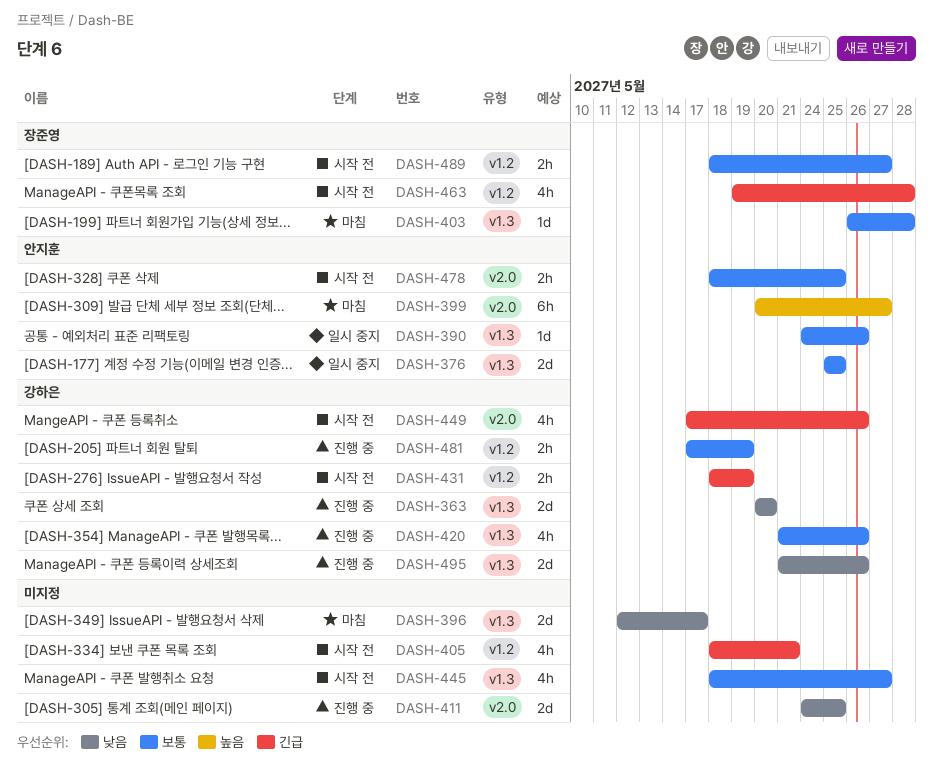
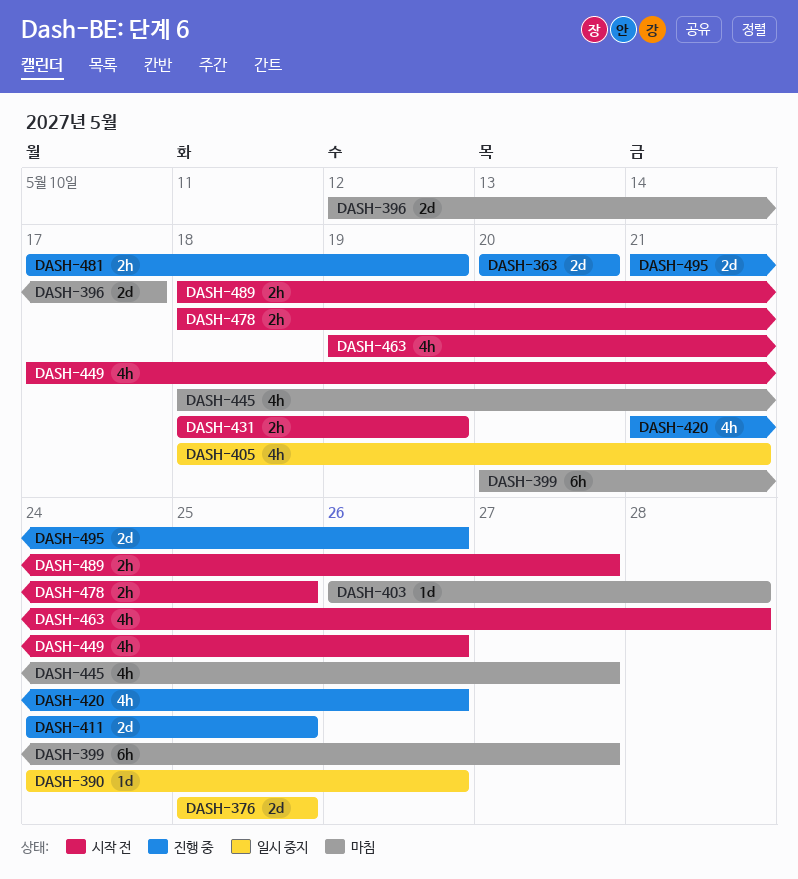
DASH-405, status: 시작 전 -> 일시 중지
DASH-445, status: 시작 전 -> 마침

